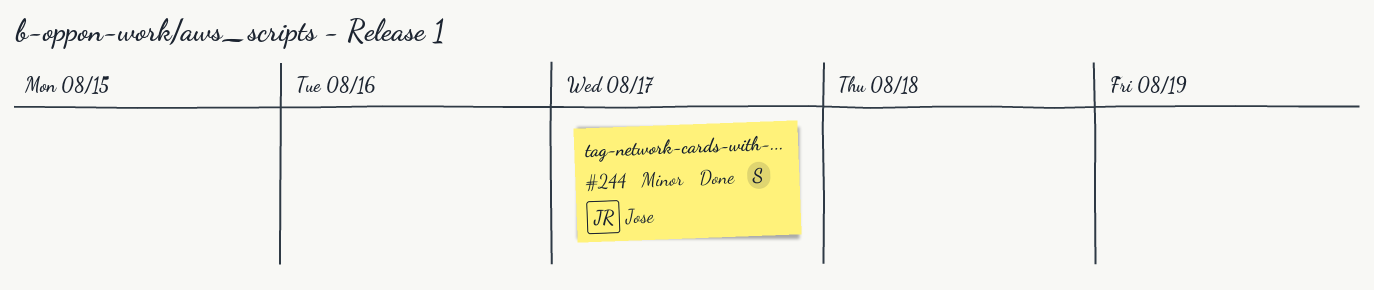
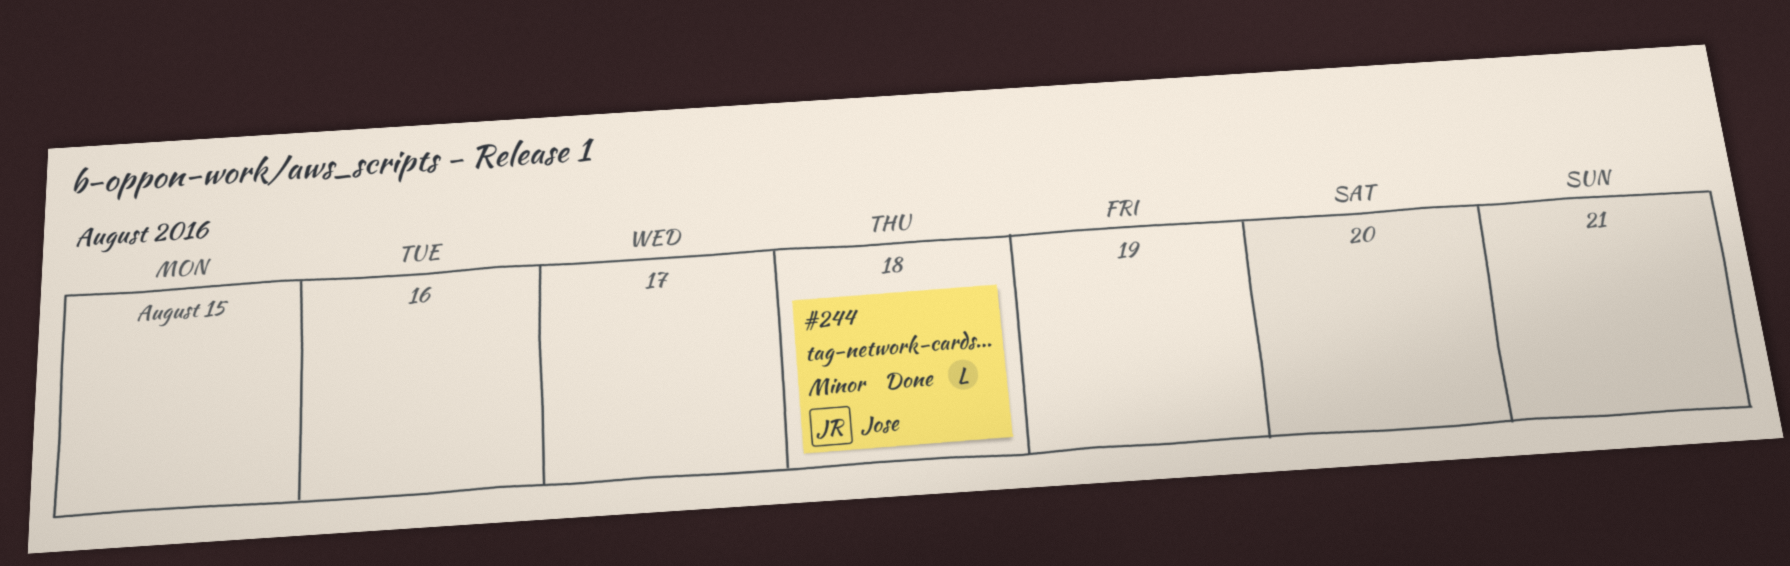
#244, estimate: S -> L
#244, due: Aug 17 -> Aug 18

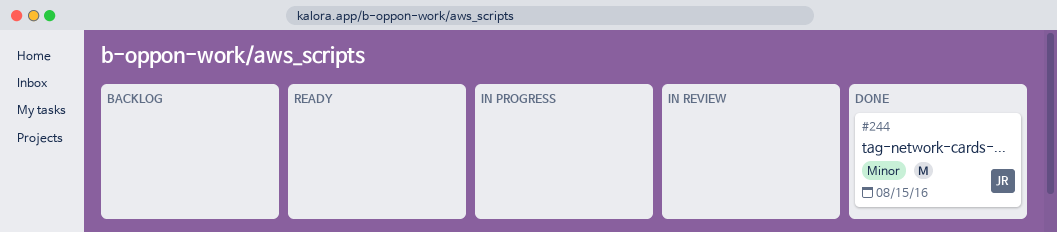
#244, estimate: L -> M
#244, due: Aug 18 -> Aug 15

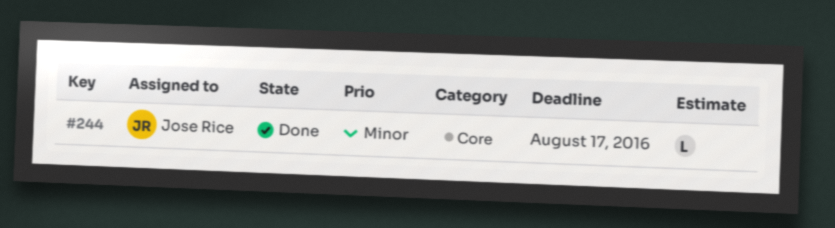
#244, estimate: M -> L
#244, due: Aug 15 -> Aug 17

